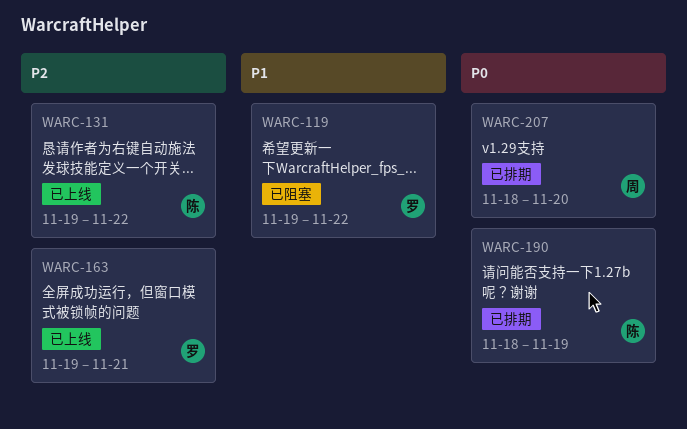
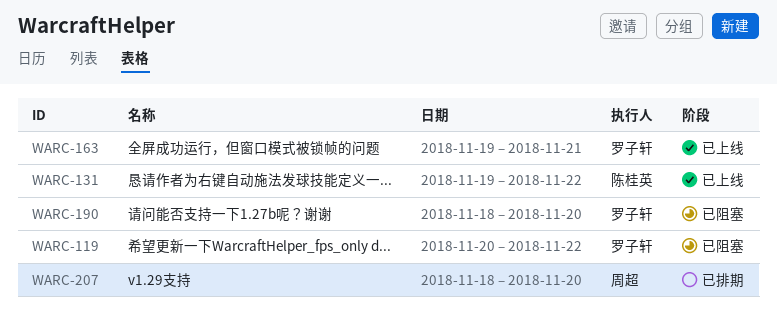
WARC-119, start: Nov 19 -> Nov 20
WARC-190, status: 已排期 -> 已阻塞
WARC-190, owner: 陈桂英 -> 罗子轩
WARC-190, due: Nov 19 -> Nov 20

